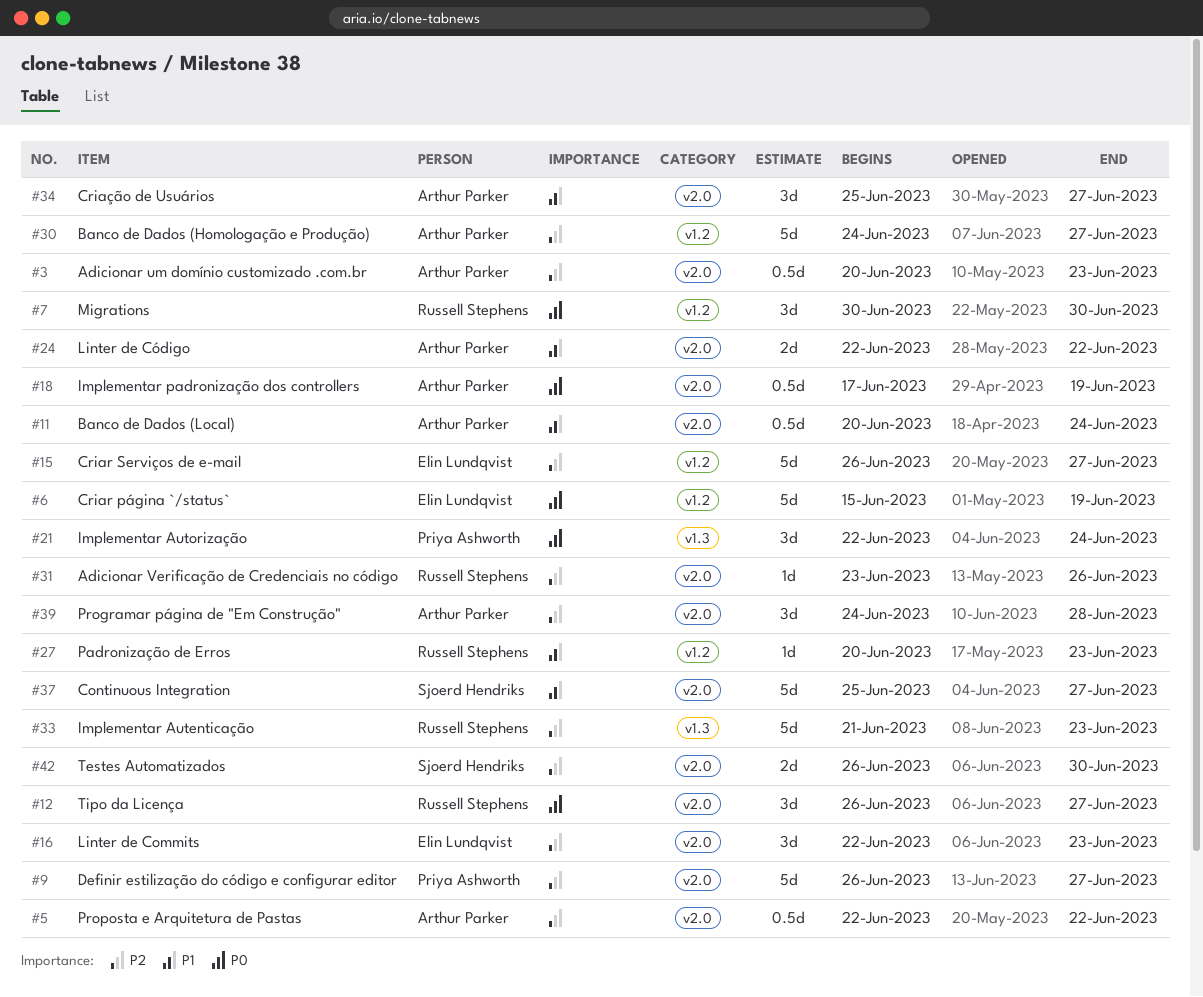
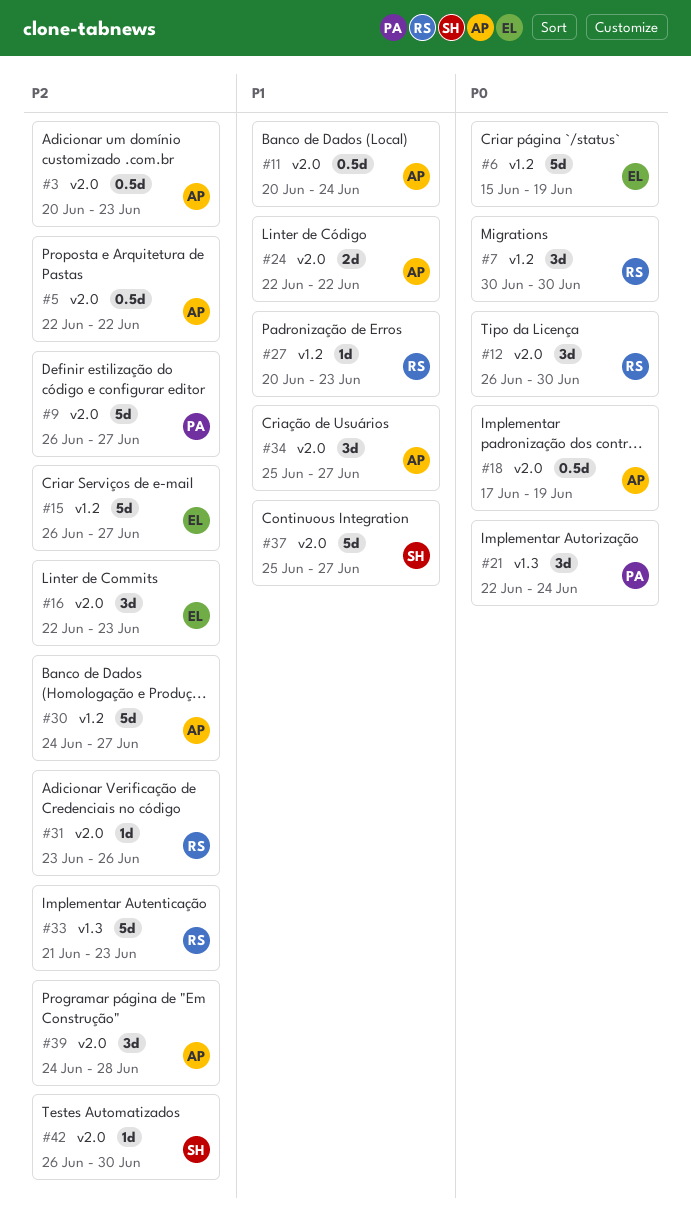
#12, due: Jun 27 -> Jun 30
#42, estimate: 2d -> 1d

